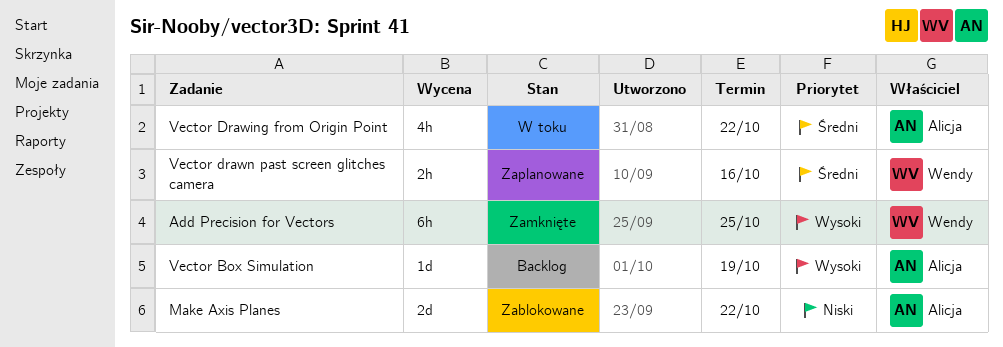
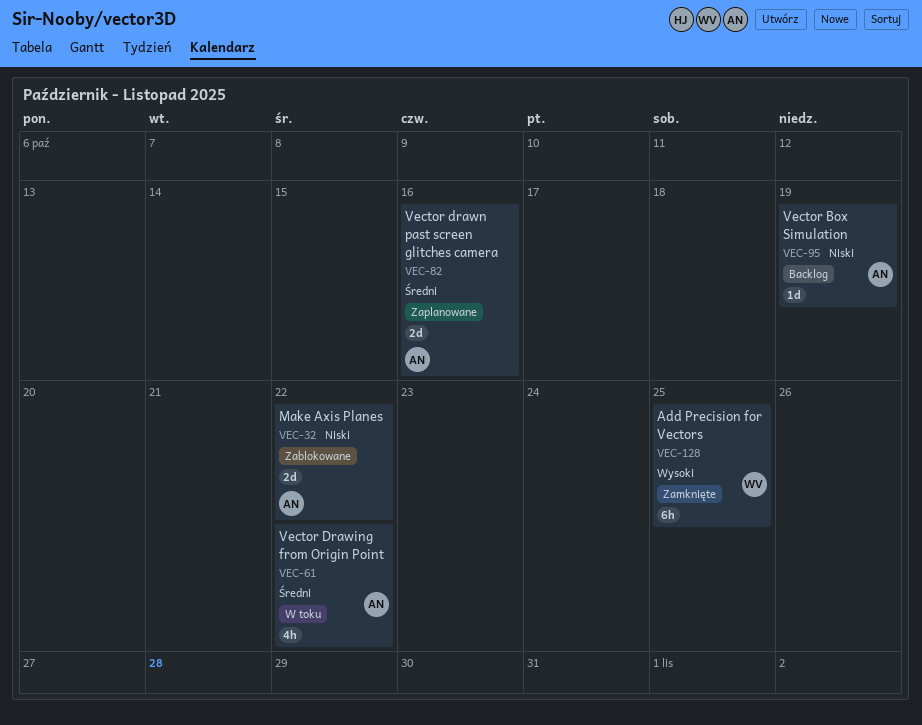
Vector Box Simulation, priority: Wysoki -> Niski
Vector drawn past screen glitches camera, owner: Wendy -> Alicja
Vector drawn past screen glitches camera, estimate: 2h -> 2d

